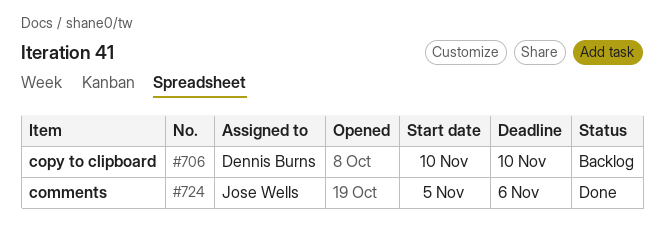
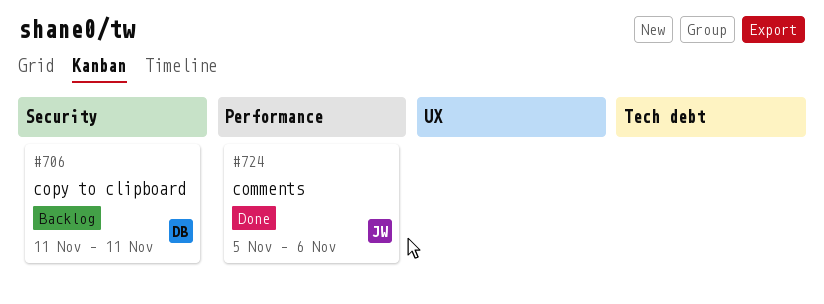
#706, start: Nov 10 -> Nov 11
#706, due: Nov 10 -> Nov 11

